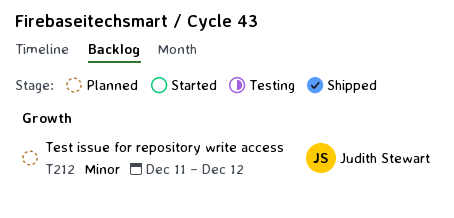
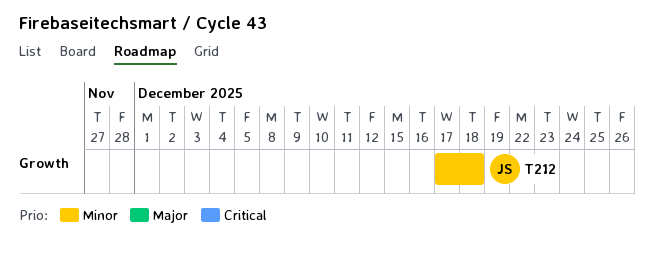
T212, start: Dec 11 -> Dec 17
T212, due: Dec 12 -> Dec 18

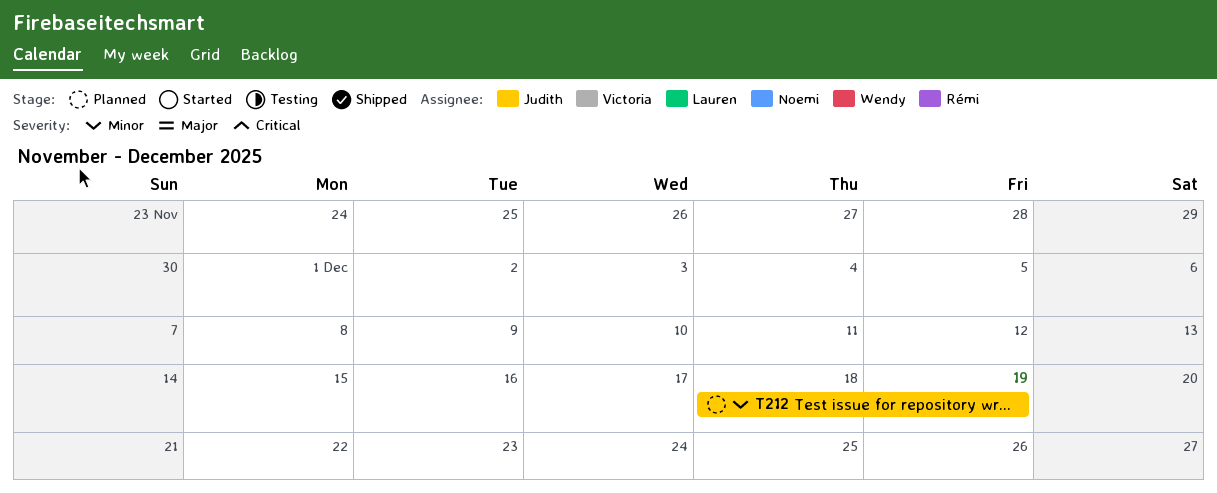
T212, start: Dec 17 -> Dec 18
T212, due: Dec 18 -> Dec 19

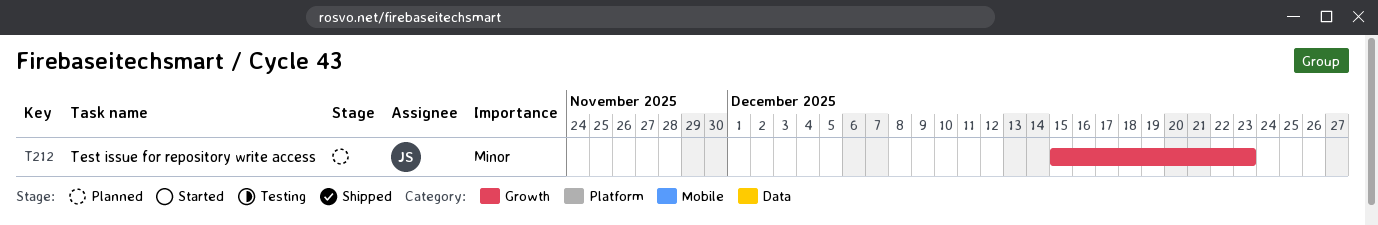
T212, start: Dec 18 -> Dec 15
T212, due: Dec 19 -> Dec 23

